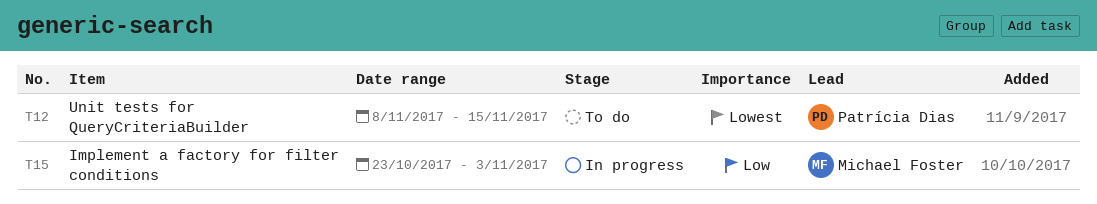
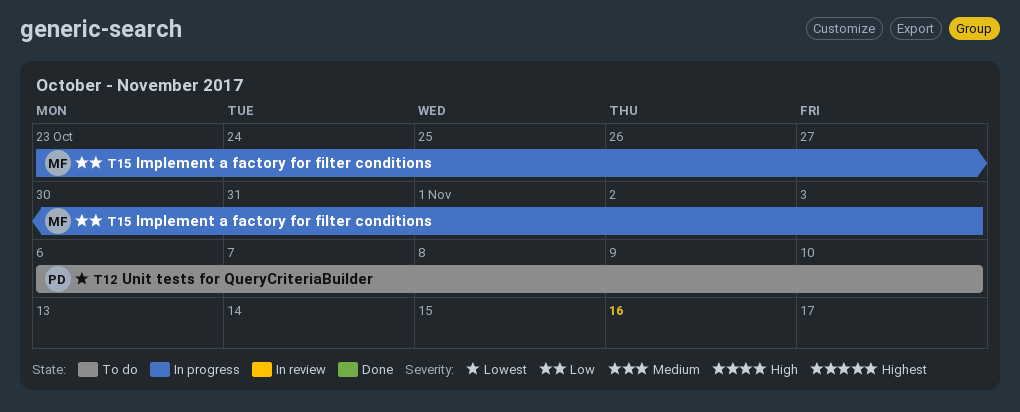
T12, start: Nov 8 -> Nov 6
T12, due: Nov 15 -> Nov 10

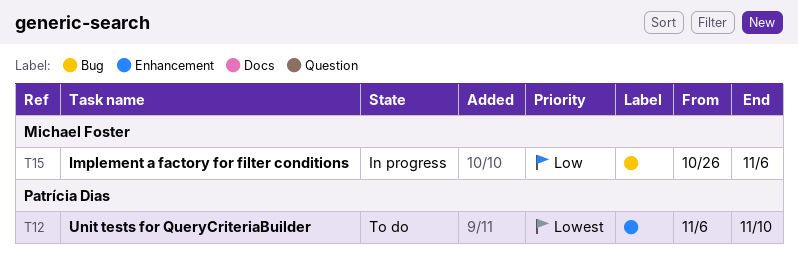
T15, start: Oct 23 -> Oct 26
T15, due: Nov 3 -> Nov 6

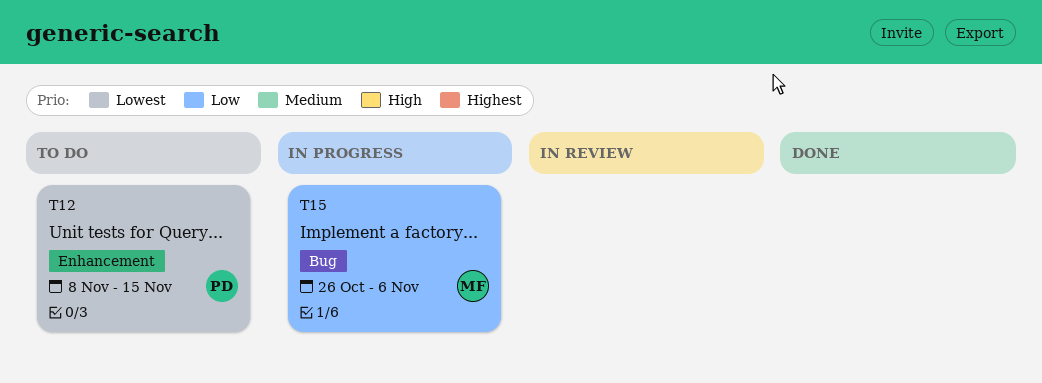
T12, start: Nov 6 -> Nov 8
T12, due: Nov 10 -> Nov 15

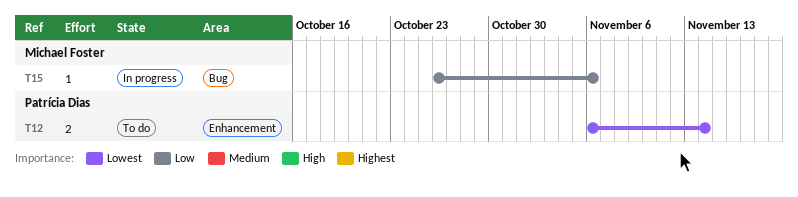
T12, start: Nov 8 -> Nov 6
T12, due: Nov 15 -> Nov 14

